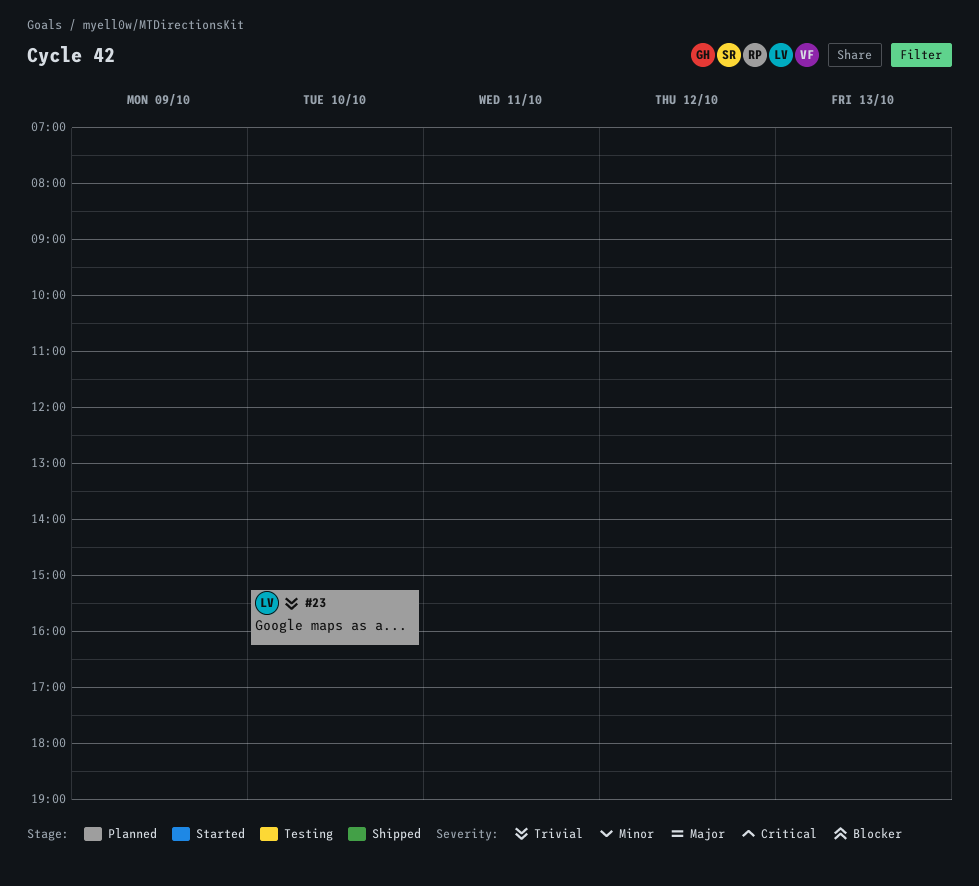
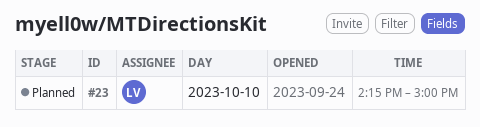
#23, begins: 15:15 -> 14:15
#23, ends: 16:15 -> 15:00

